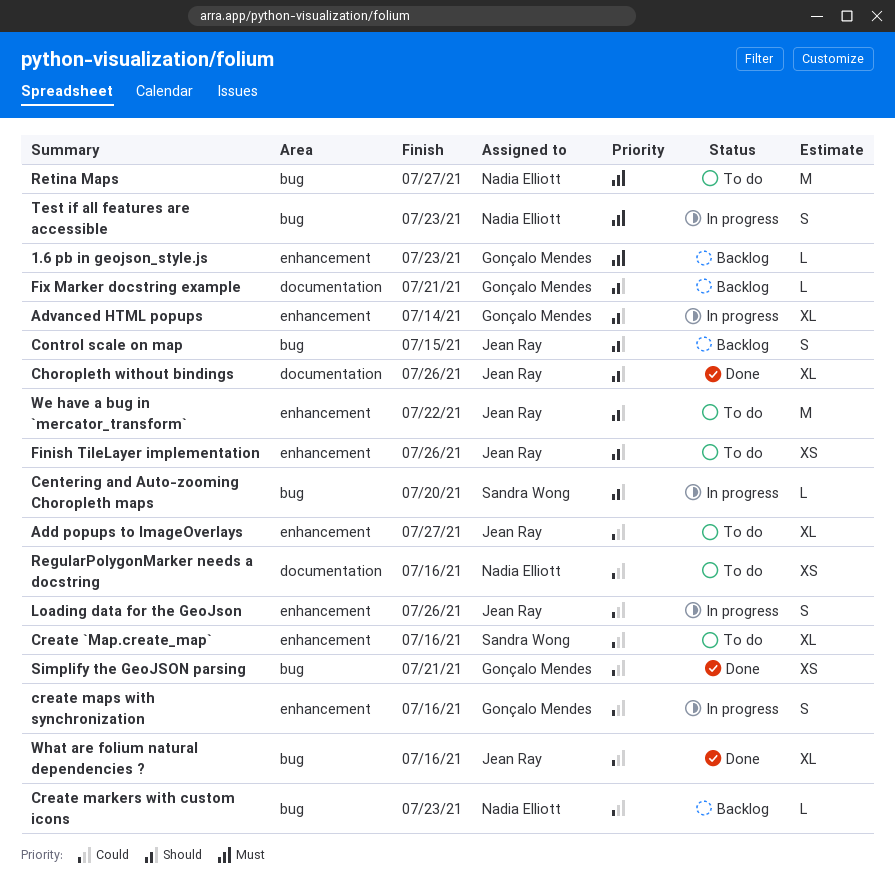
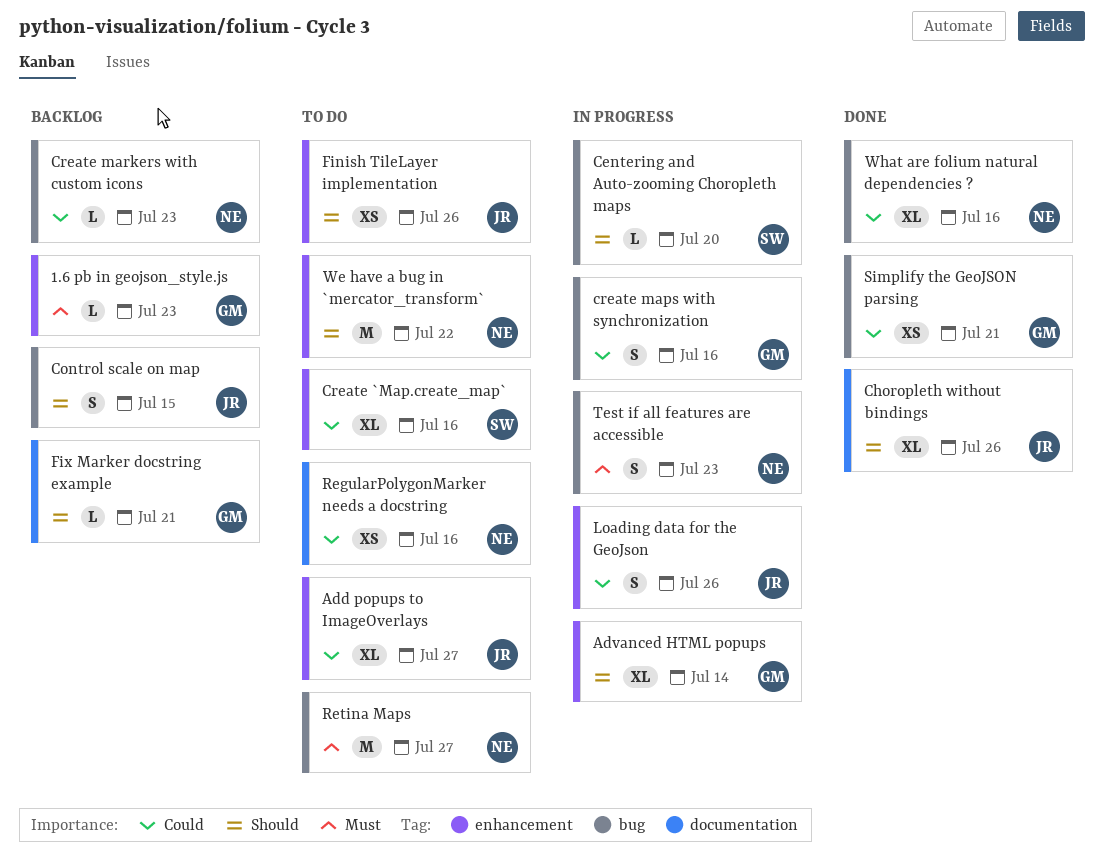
create maps with synchronization, label: enhancement -> bug
We have a bug in `mercator_transform`, owner: Jean Ray -> Nadia Elliott
What are folium natural dependencies ?, owner: Jean Ray -> Nadia Elliott

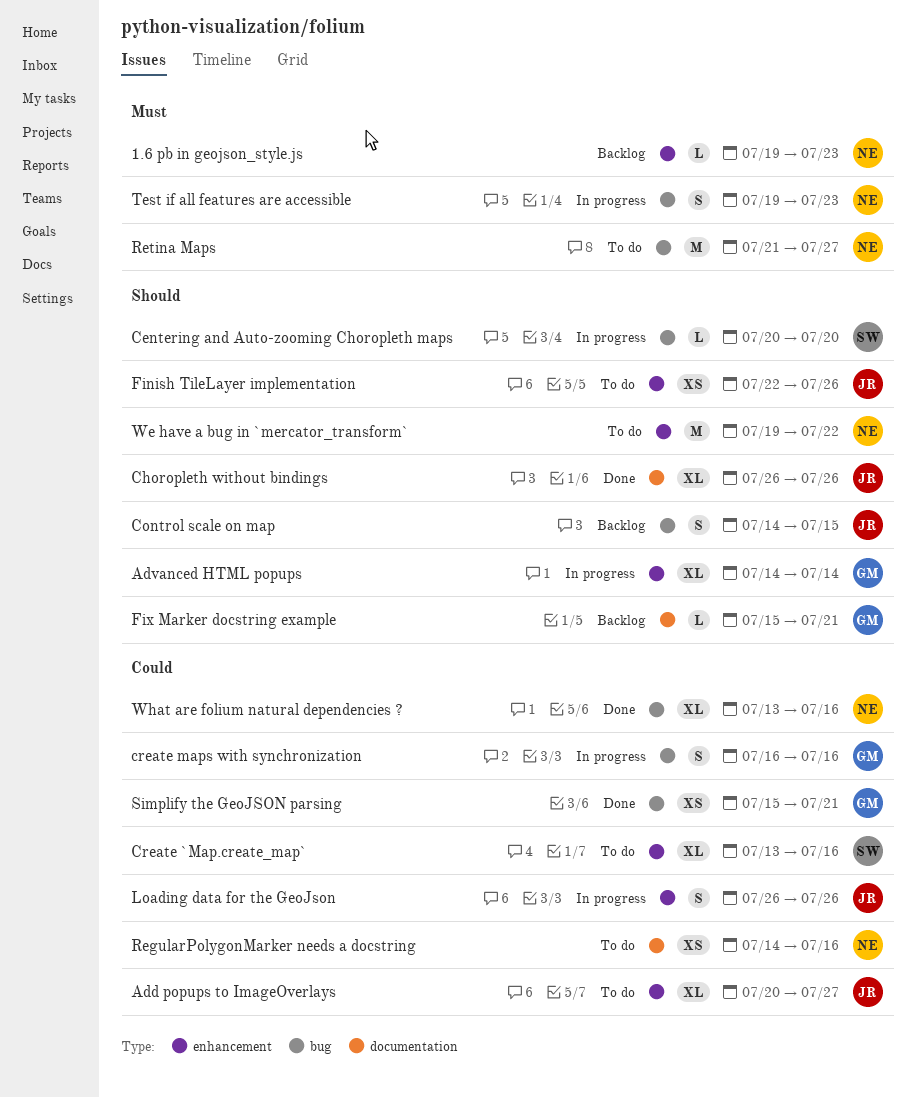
1.6 pb in geojson_style.js, owner: GM -> NE
Create markers with custom icons: present -> none

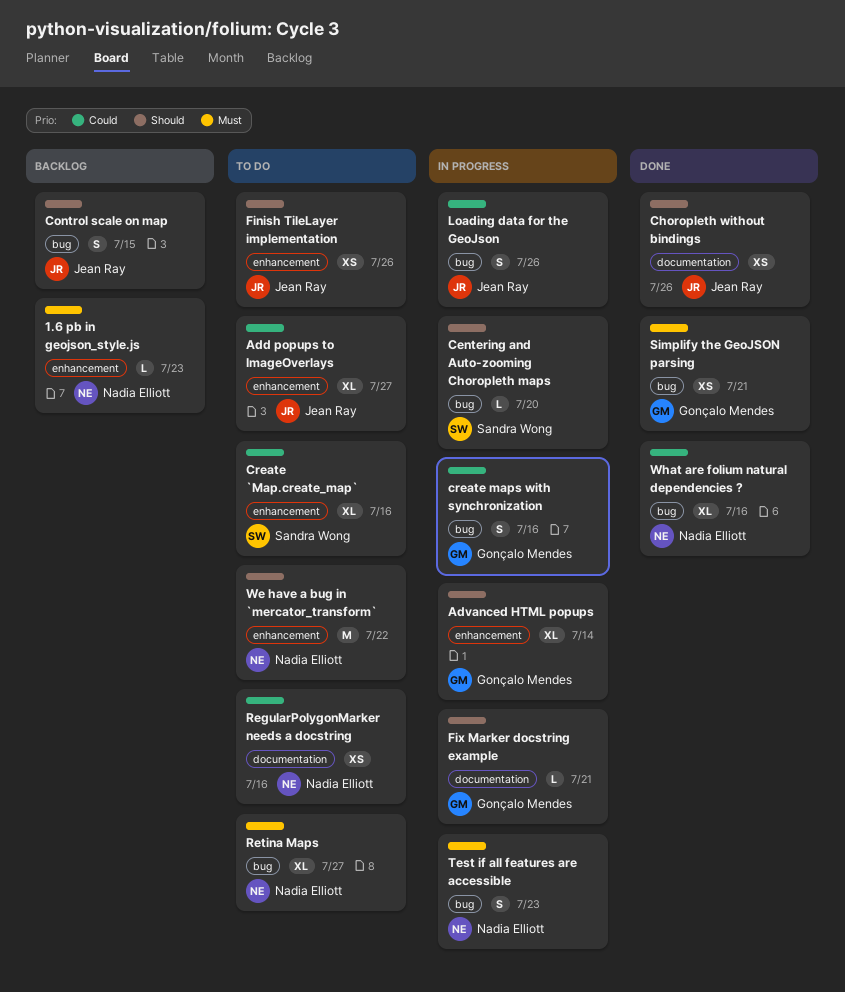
Choropleth without bindings, estimate: XL -> XS
Fix Marker docstring example, status: Backlog -> In progress
Loading data for the GeoJson, label: enhancement -> bug
Retina Maps, estimate: M -> XL
Simplify the GeoJSON parsing, priority: Could -> Must

